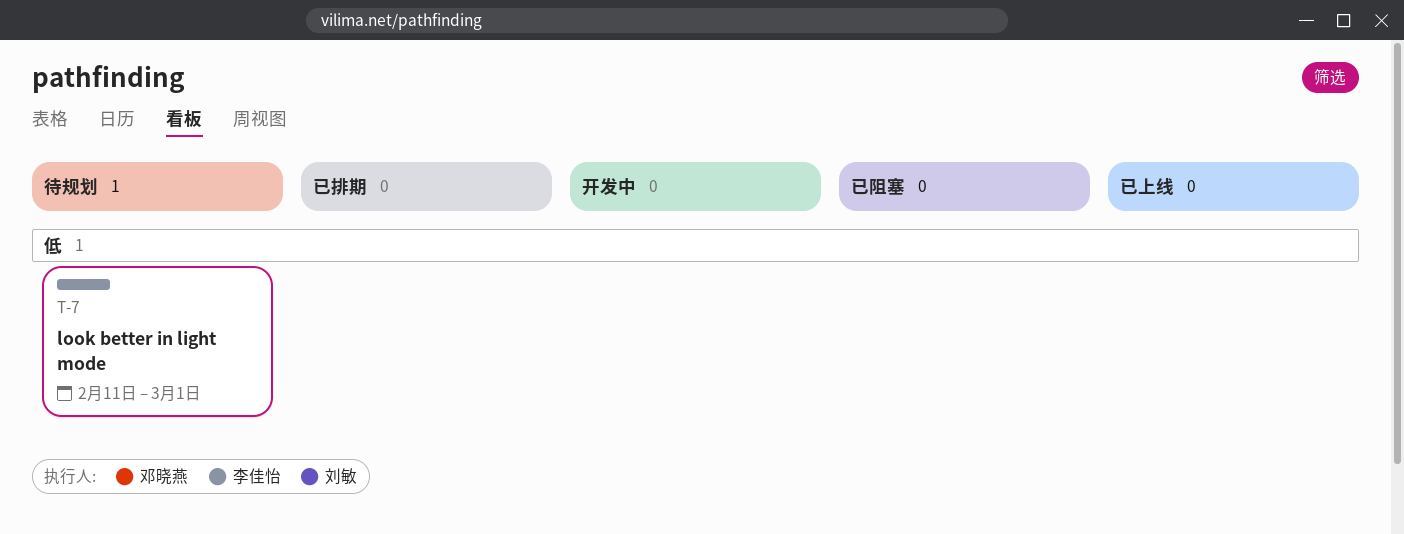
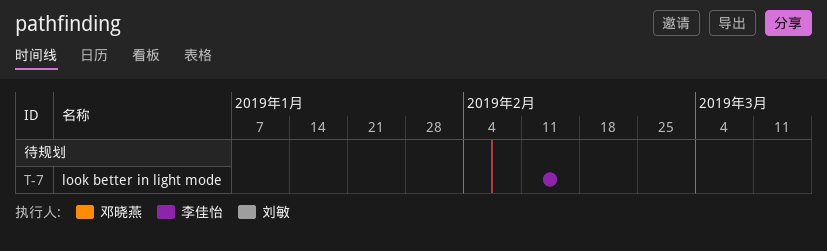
T-7, due: Mar 1 -> Feb 15

